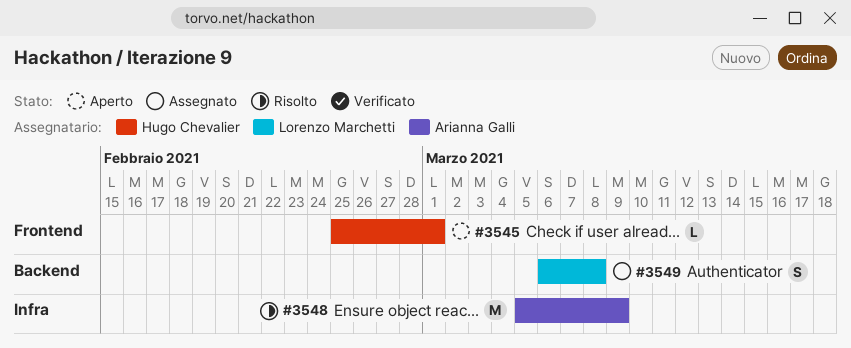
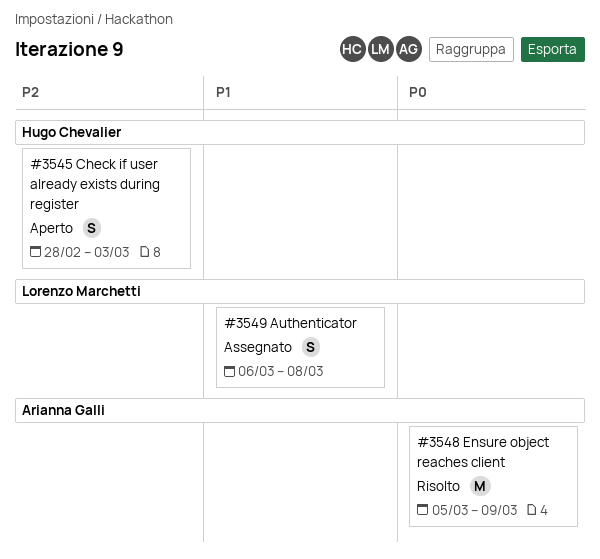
#3545, estimate: L -> S
#3545, start: Feb 25 -> Feb 28
#3545, due: Mar 1 -> Mar 3

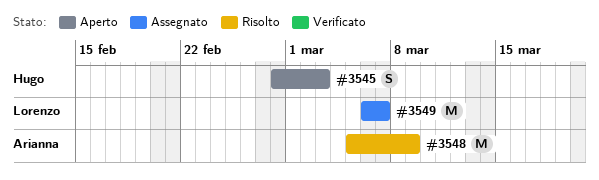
#3549, estimate: S -> M
#3549, due: Mar 8 -> Mar 7

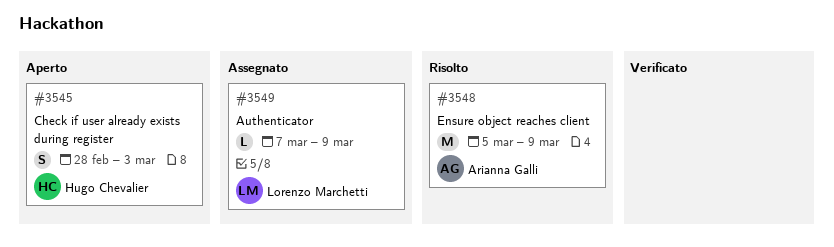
#3549, estimate: M -> L
#3549, start: Mar 6 -> Mar 7
#3549, due: Mar 7 -> Mar 9

